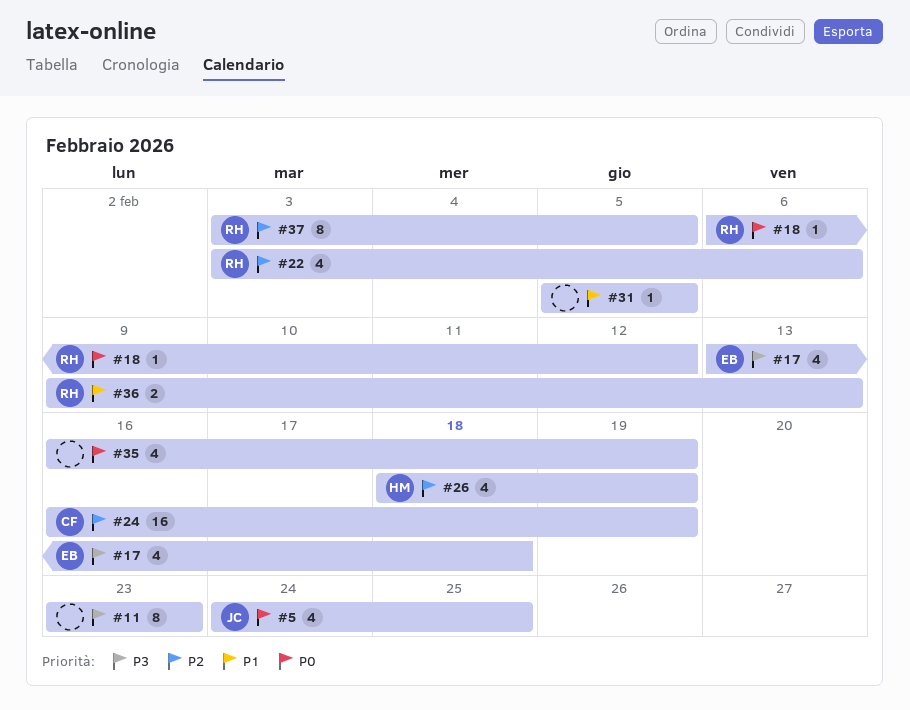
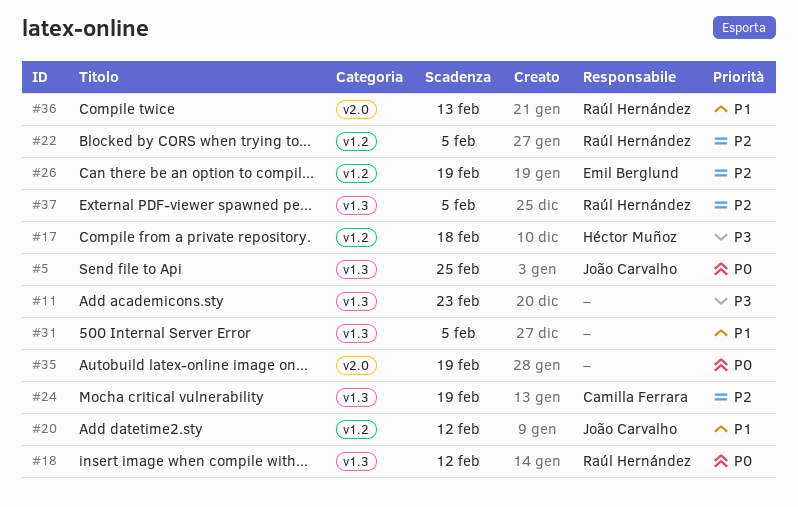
#17, owner: Emil Berglund -> Héctor Muñoz
#20: none -> present
#22, due: Feb 6 -> Feb 5
#26, owner: Héctor Muñoz -> Emil Berglund

